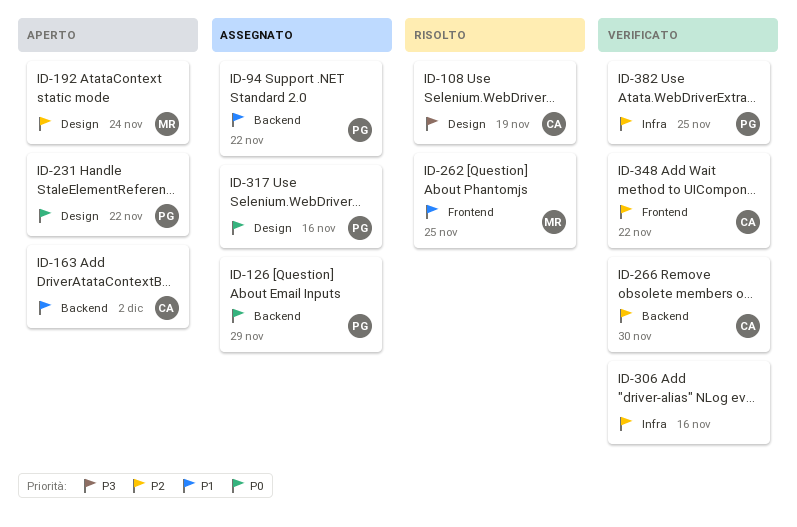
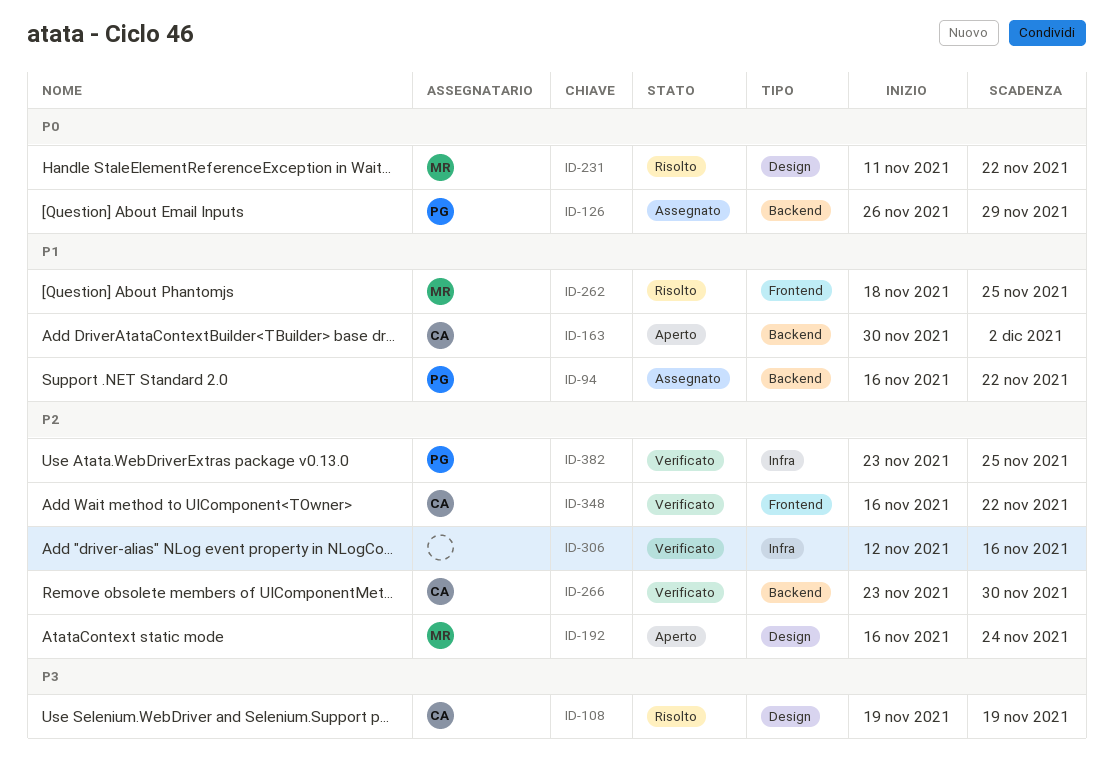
ID-231, status: Aperto -> Risolto
ID-231, owner: PG -> MR
ID-317: present -> none

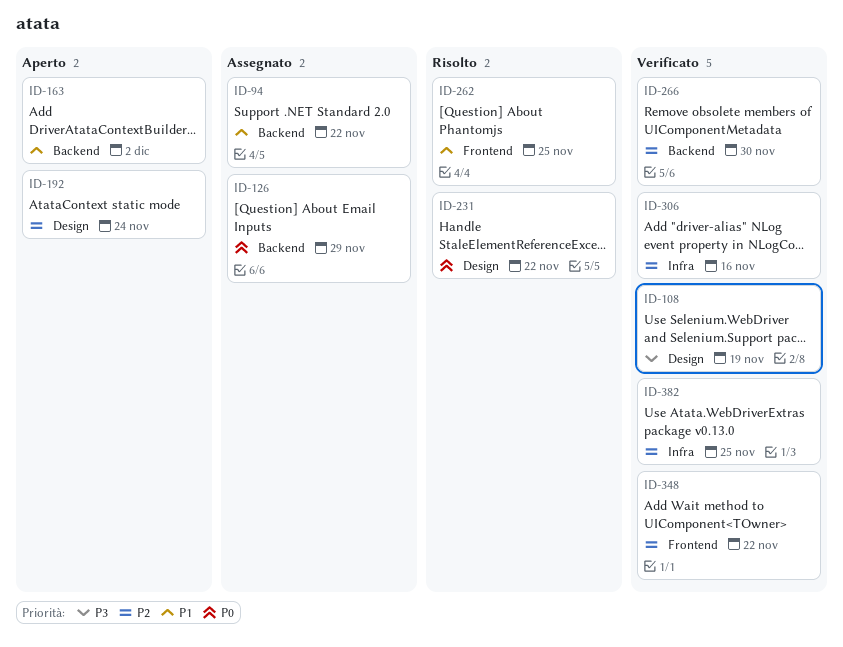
ID-108, status: Risolto -> Verificato

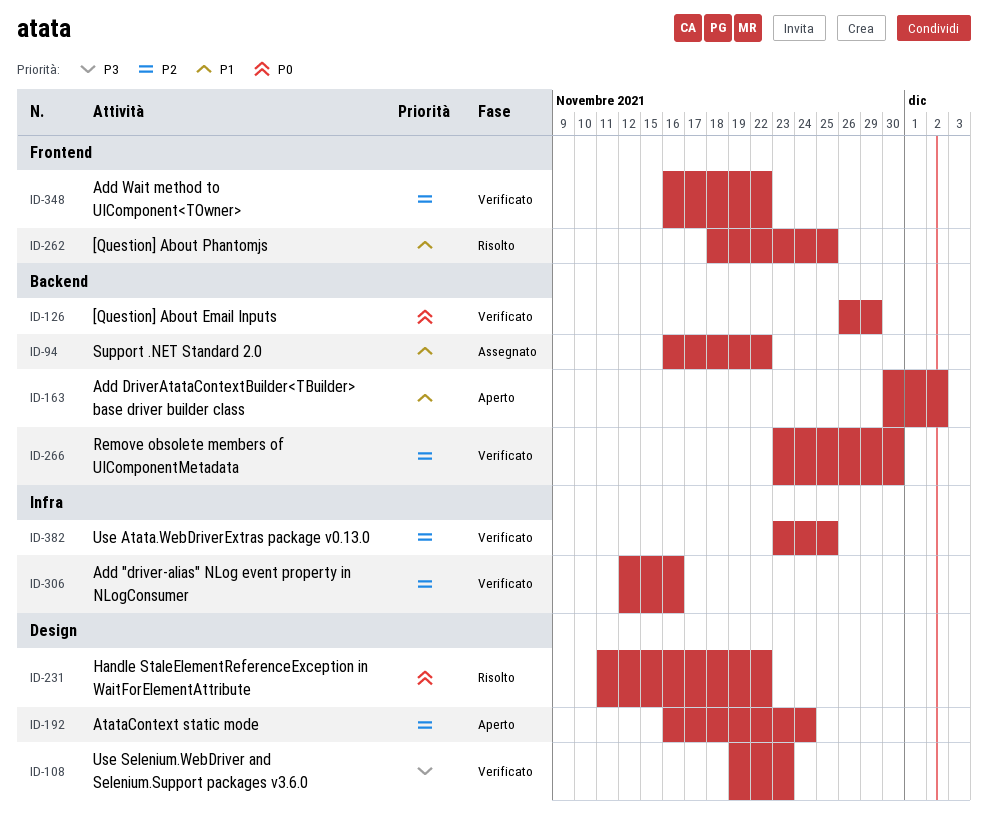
ID-108, due: Nov 19 -> Nov 23
ID-126, status: Assegnato -> Verificato

